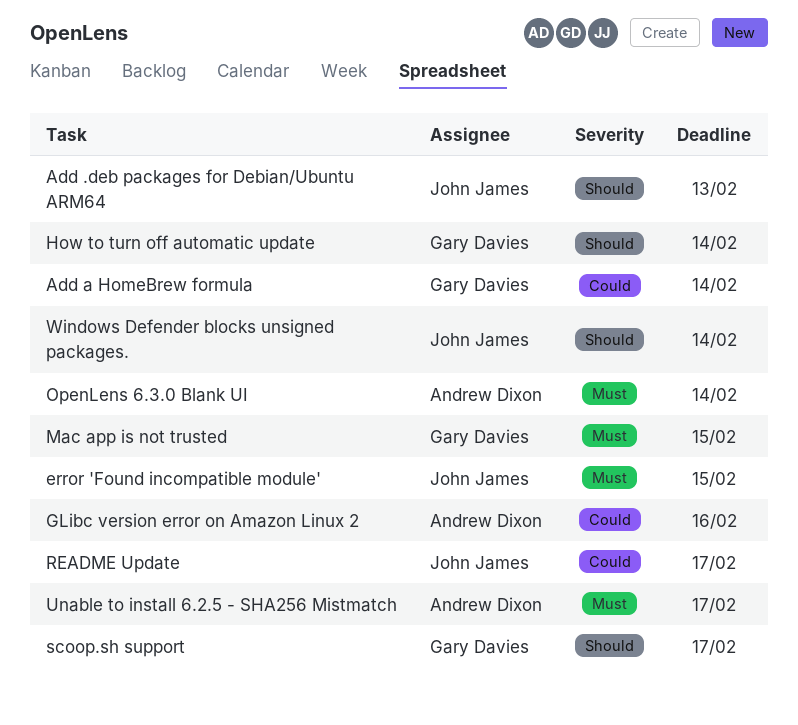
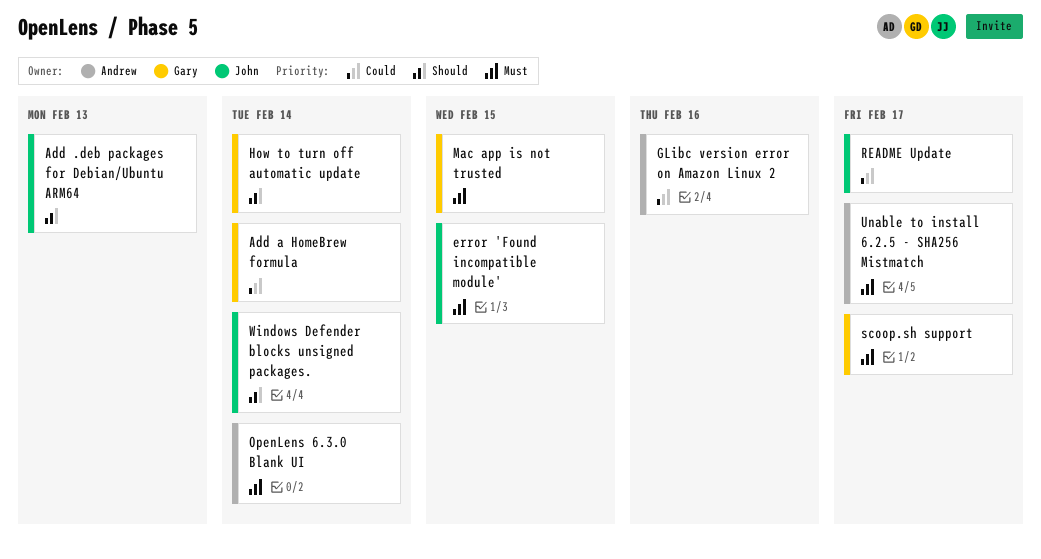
scoop.sh support, priority: Should -> Must

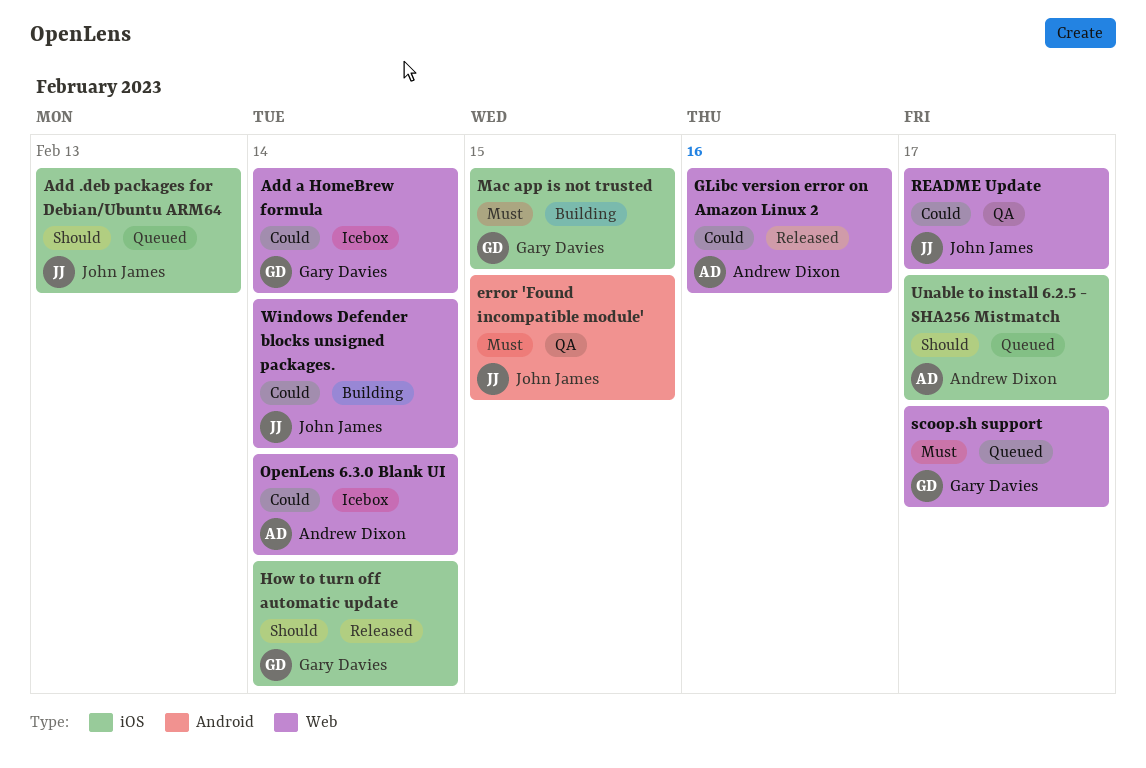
OpenLens 6.3.0 Blank UI, priority: Must -> Could
Unable to install 6.2.5 - SHA256 Mistmatch, priority: Must -> Should
Windows Defender blocks unsigned packages., priority: Should -> Could

